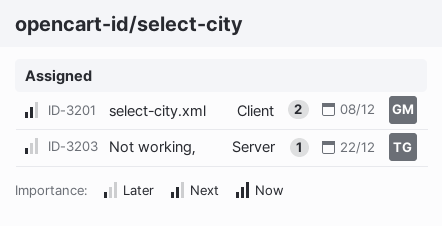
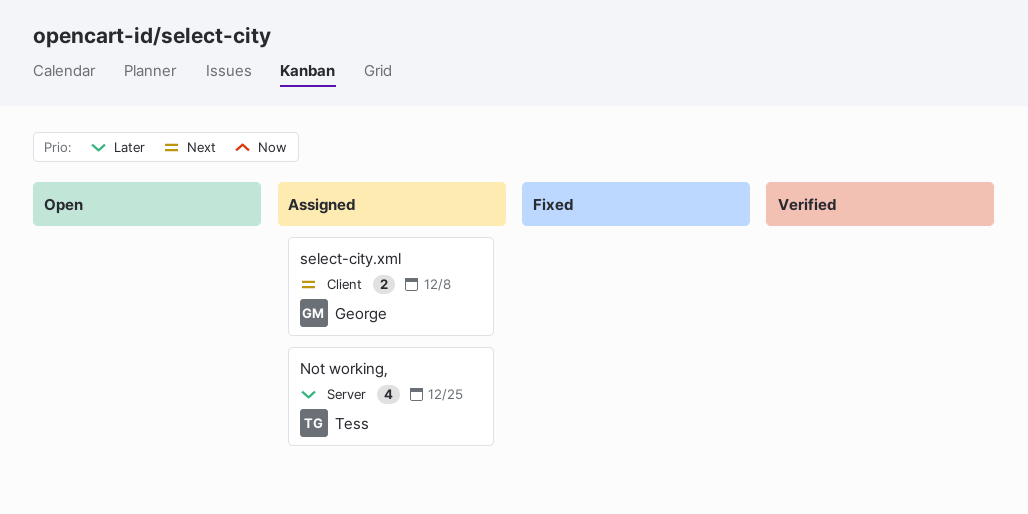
Not working,, estimate: 1 -> 4
Not working,, due: Dec 22 -> Dec 25

